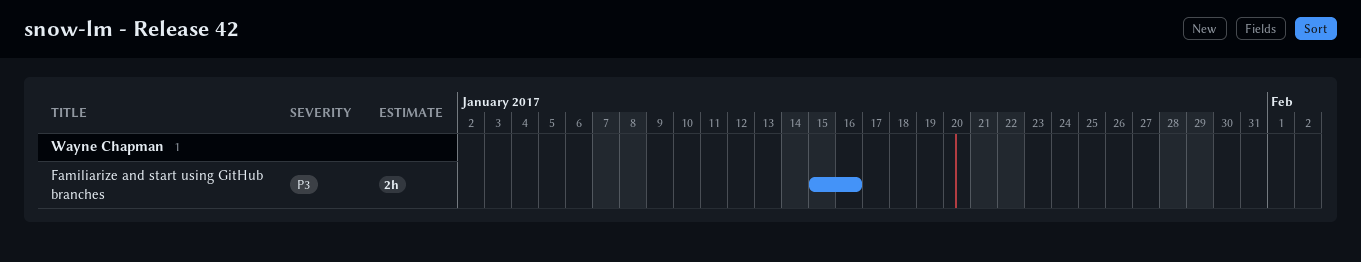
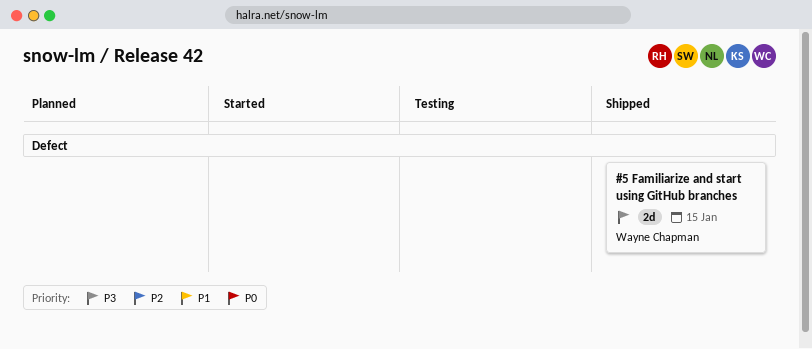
Familiarize and start using GitHub branches, estimate: 2h -> 2d
Familiarize and start using GitHub branches, due: Jan 16 -> Jan 15

